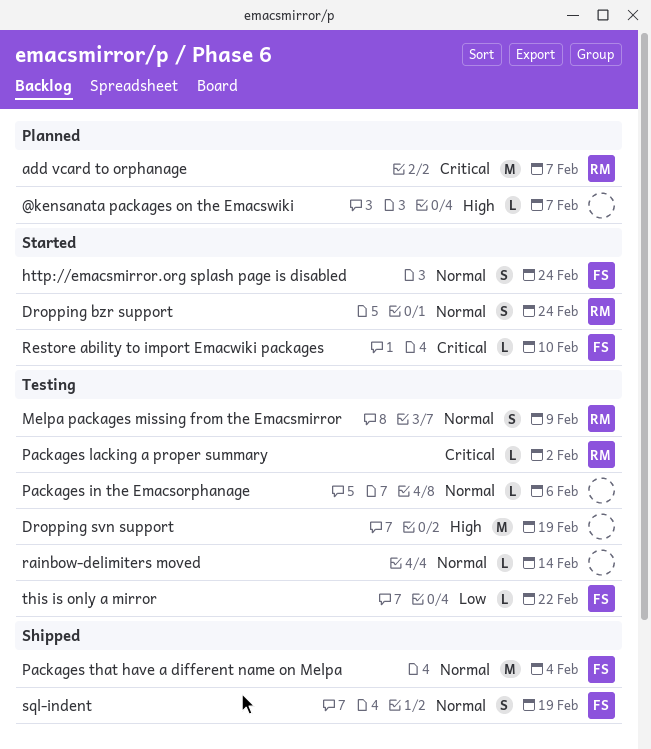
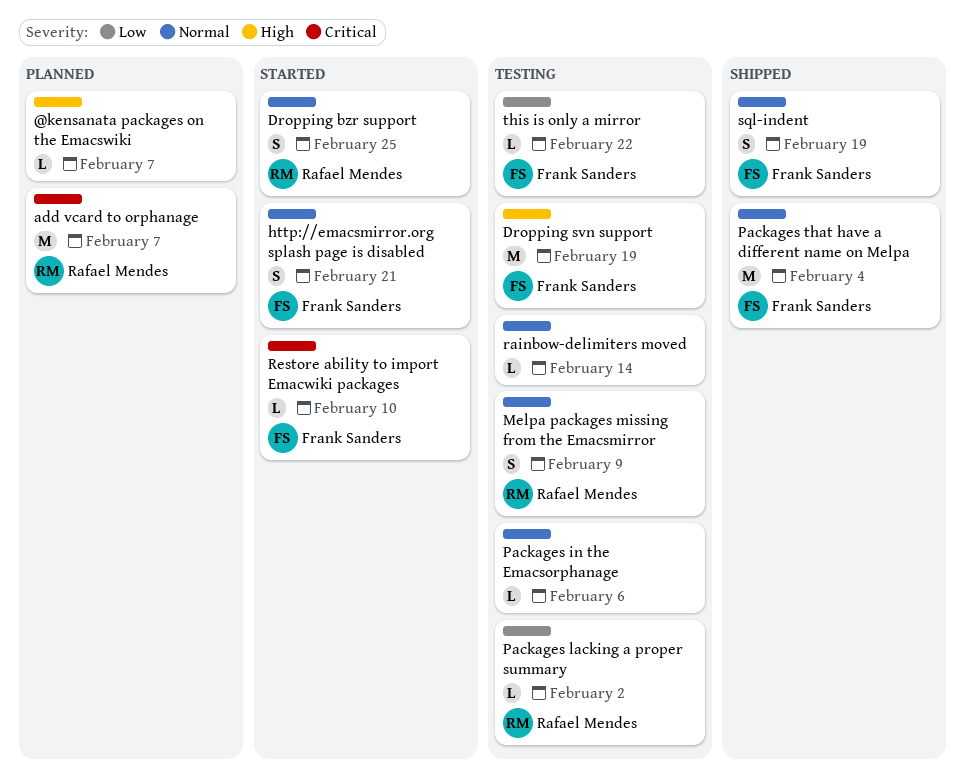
Dropping bzr support, due: Feb 24 -> Feb 25
Dropping svn support, owner: none -> Frank Sanders
http://emacsmirror.org splash page is disabled, due: Feb 24 -> Feb 21
Packages lacking a proper summary, priority: Critical -> Low

